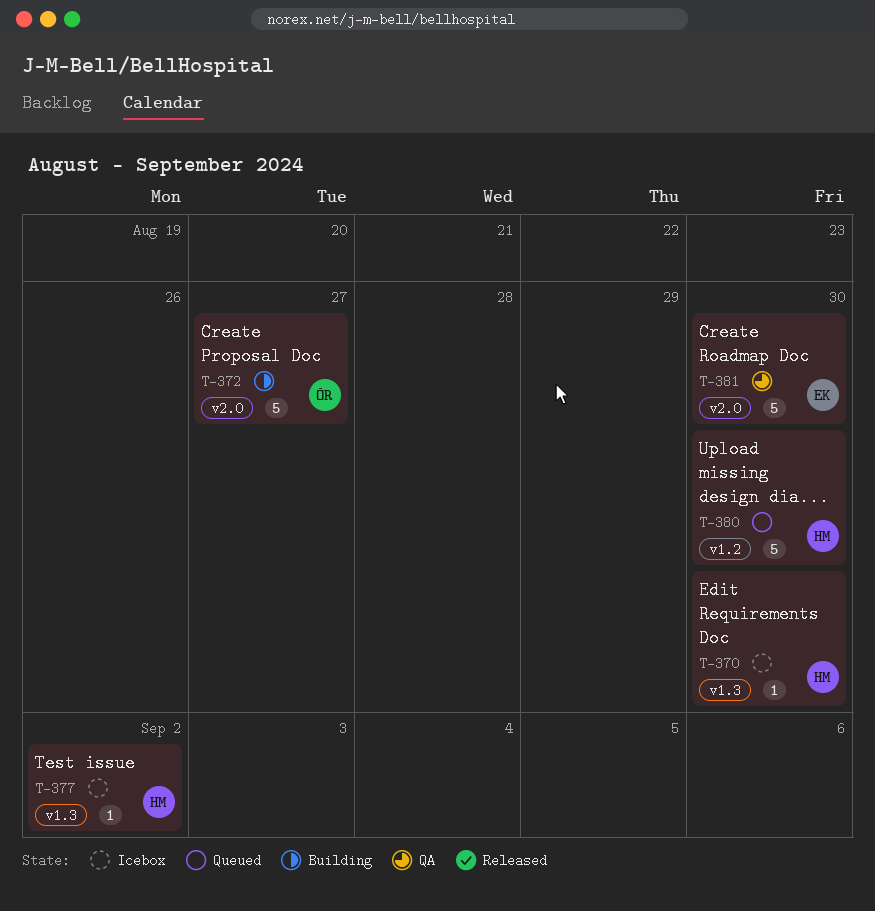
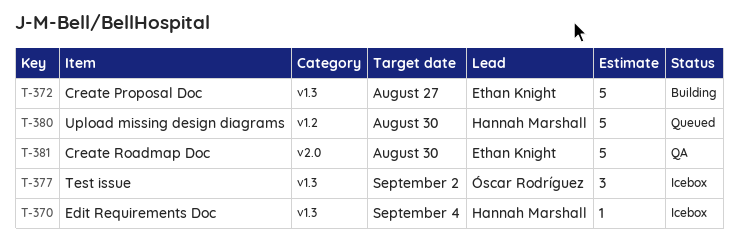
T-370, due: Aug 30 -> Sep 4
T-372, owner: Óscar Rodríguez -> Ethan Knight
T-372, label: v2.0 -> v1.3
T-377, owner: Hannah Marshall -> Óscar Rodríguez
T-377, estimate: 1 -> 3

